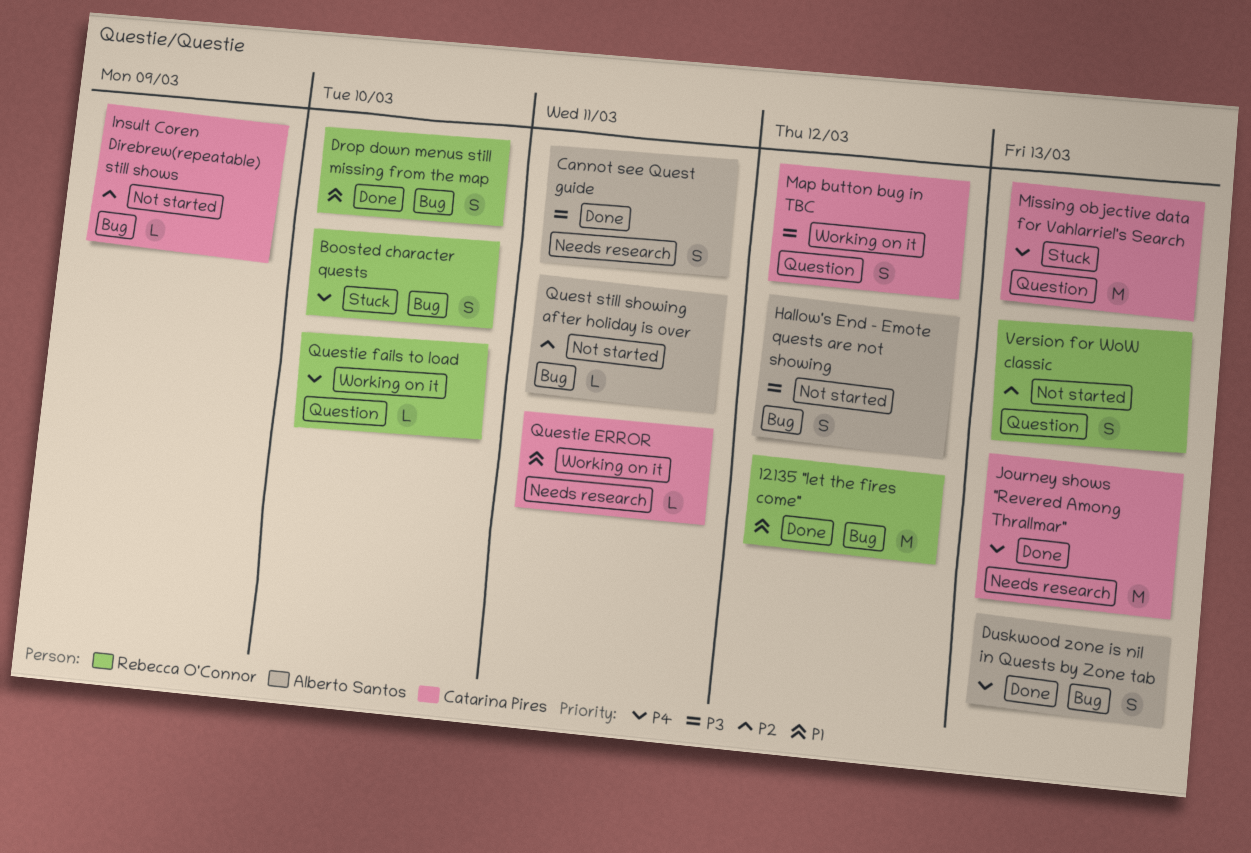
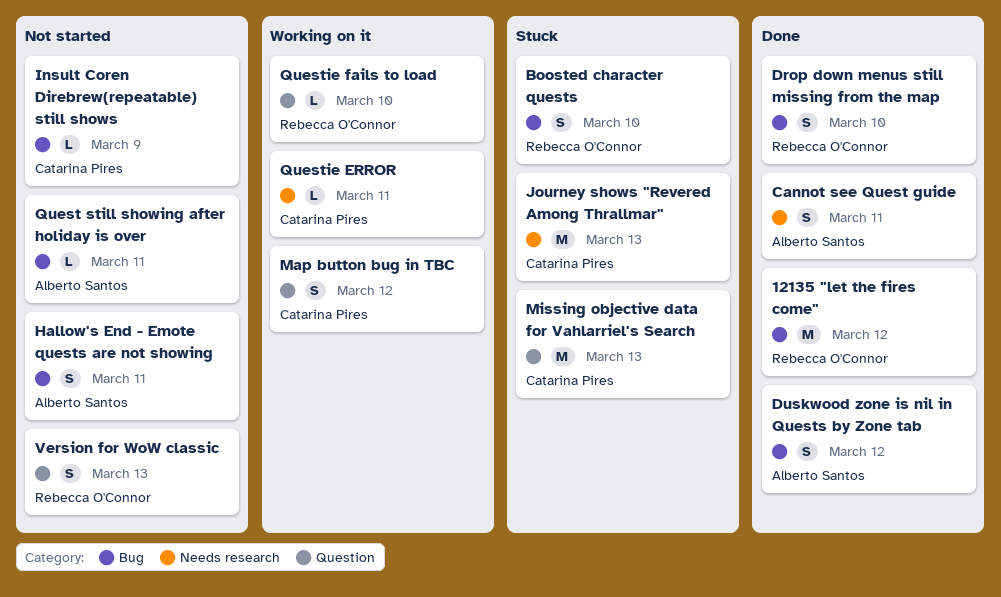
Duskwood zone is nil in Quests by Zone tab, due: Mar 13 -> Mar 12
Hallow's End - Emote quests are not showing, due: Mar 12 -> Mar 11
Journey shows "Revered Among Thrallmar", status: Done -> Stuck

